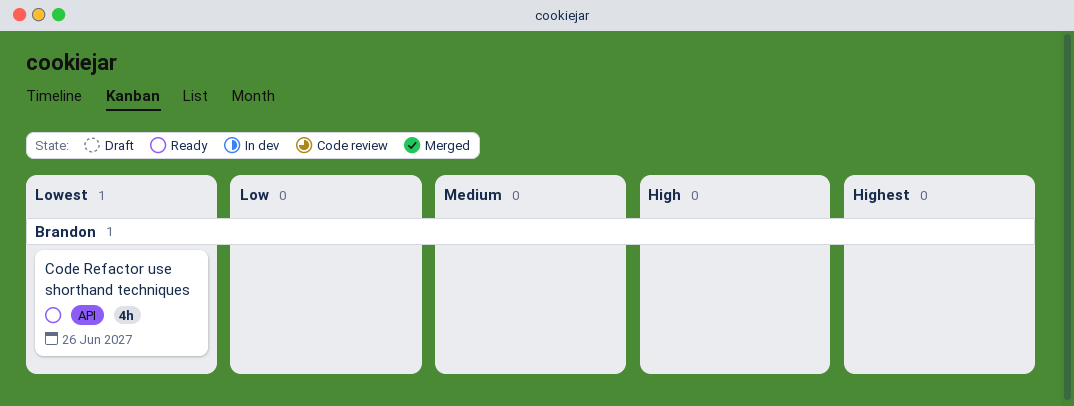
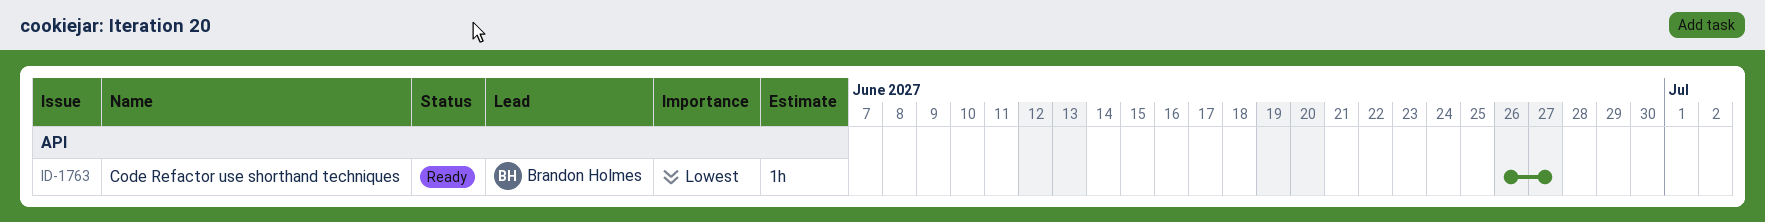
Code Refactor use shorthand techniques, estimate: 4h -> 1h
Code Refactor use shorthand techniques, due: Jun 26 -> Jun 27

